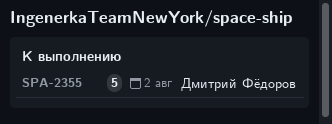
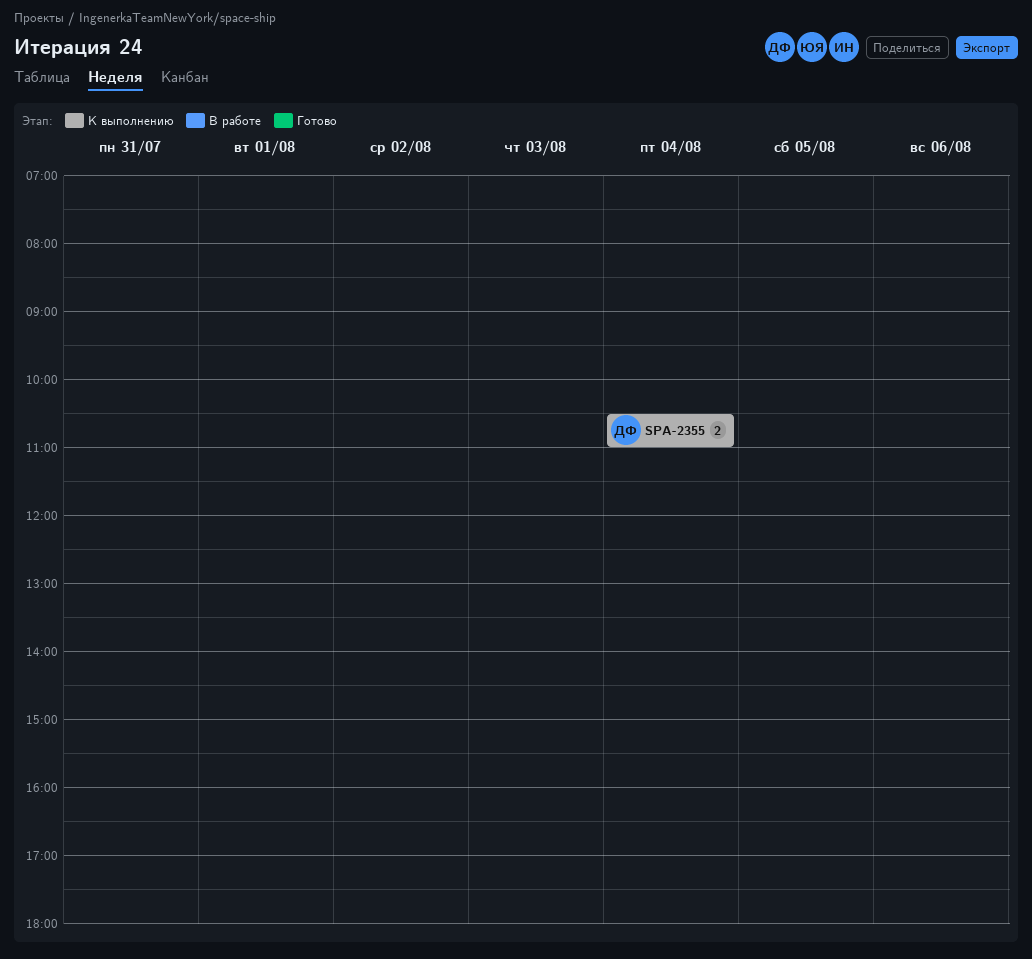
SPA-2355, estimate: 5 -> 2
SPA-2355, day: Aug 2 -> Aug 4

